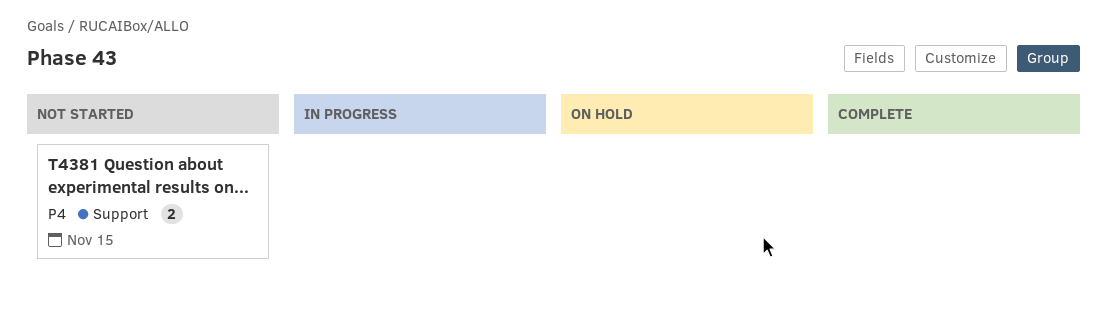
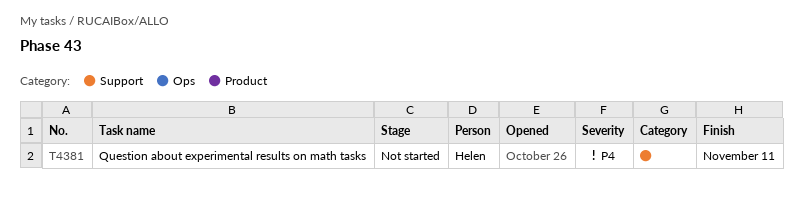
T4381, due: Nov 15 -> Nov 11

